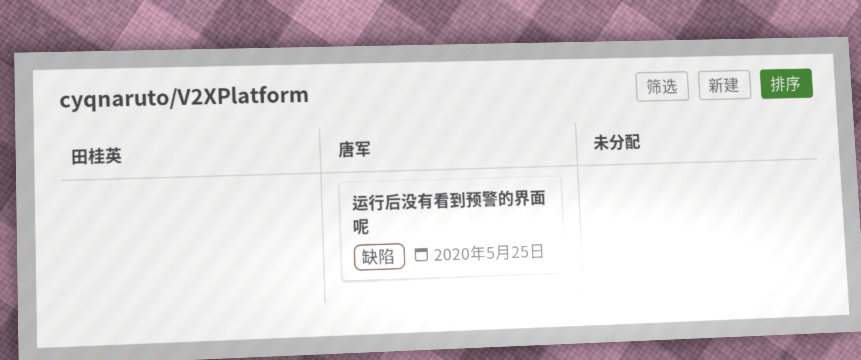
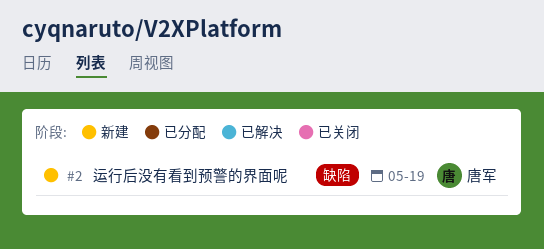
运行后没有看到预警的界面呢, due: May 25 -> May 19

